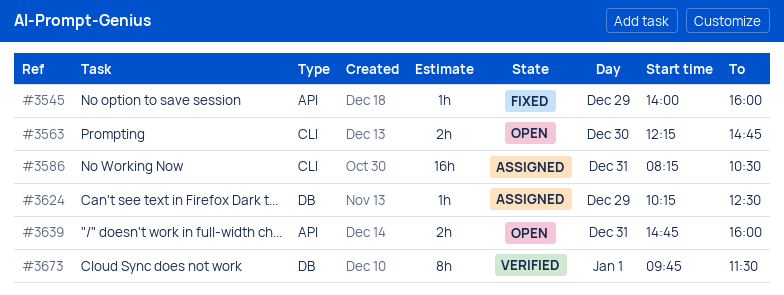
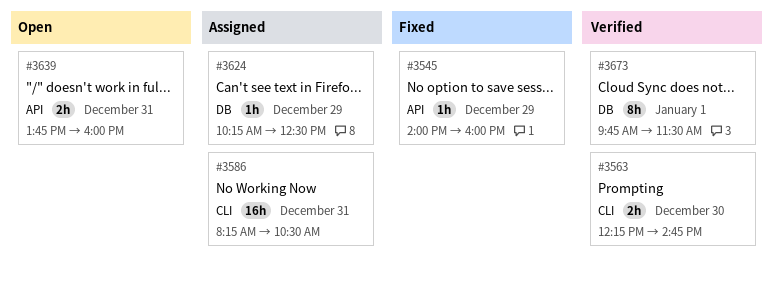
#3563, status: Open -> Verified
#3639, begins: 14:45 -> 13:45

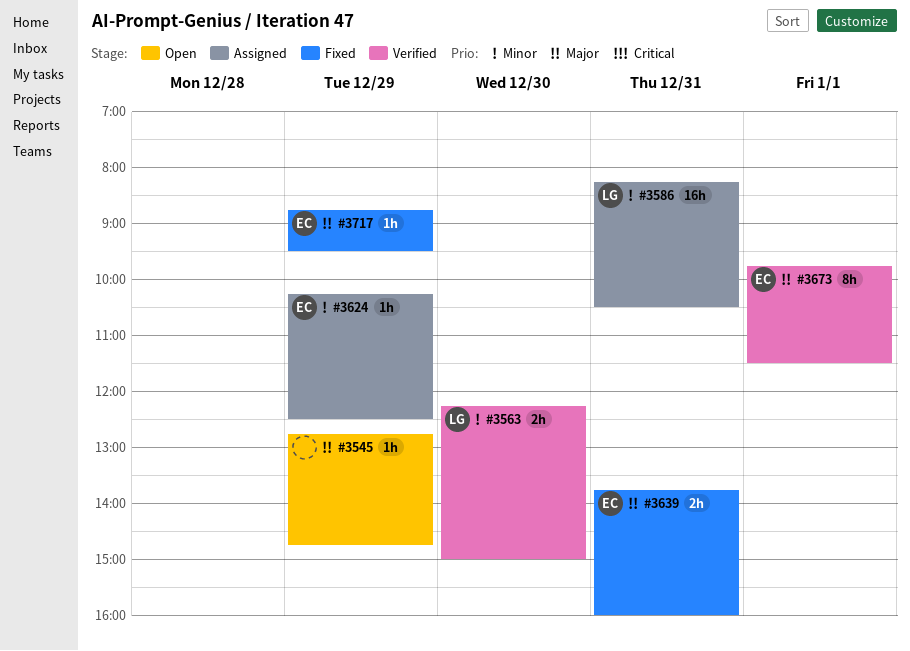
#3545, status: Fixed -> Open
#3545, begins: 14:00 -> 12:45
#3545, ends: 16:00 -> 14:45
#3563, ends: 14:45 -> 15:00
#3639, status: Open -> Fixed
#3717: none -> present

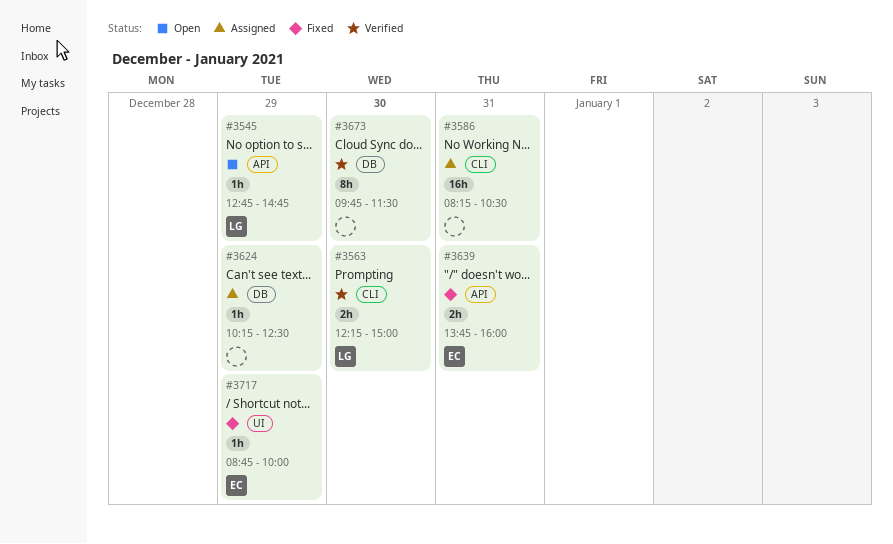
#3545, owner: none -> LG
#3586, owner: LG -> none
#3624, owner: EC -> none
#3673, owner: EC -> none
#3673, day: Jan 1 -> Dec 30
#3717, ends: 09:30 -> 10:00

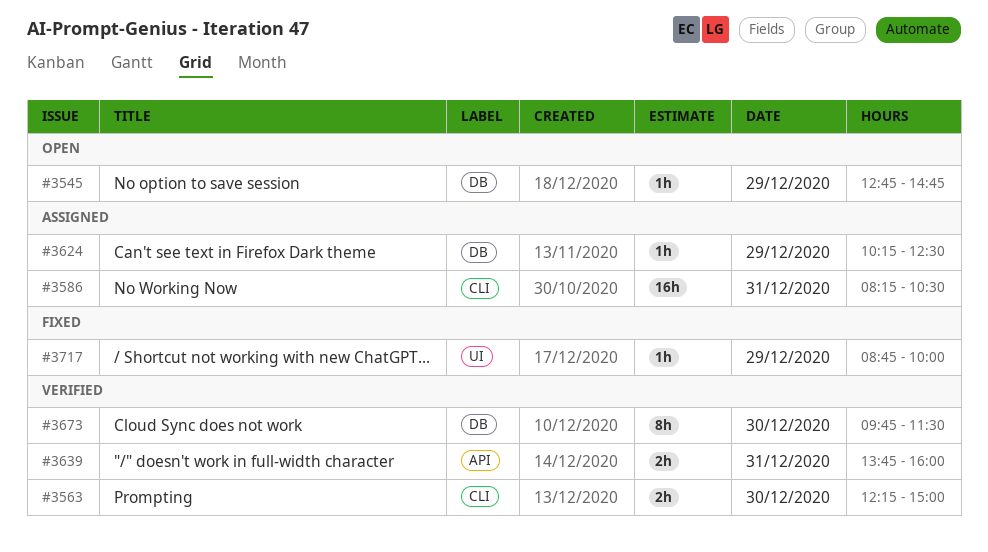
#3545, label: API -> DB
#3639, status: Fixed -> Verified

